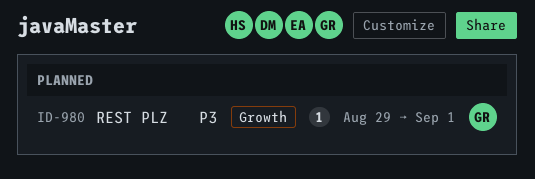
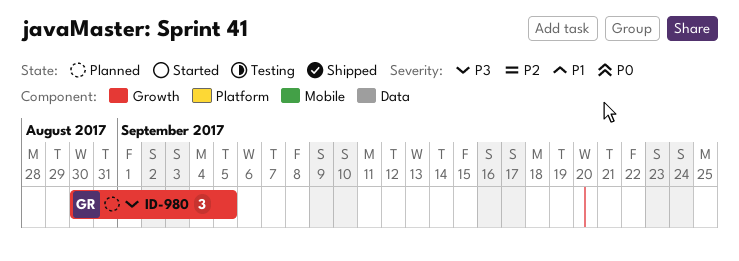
ID-980, estimate: 1 -> 3
ID-980, start: Aug 29 -> Aug 30
ID-980, due: Sep 1 -> Sep 5

